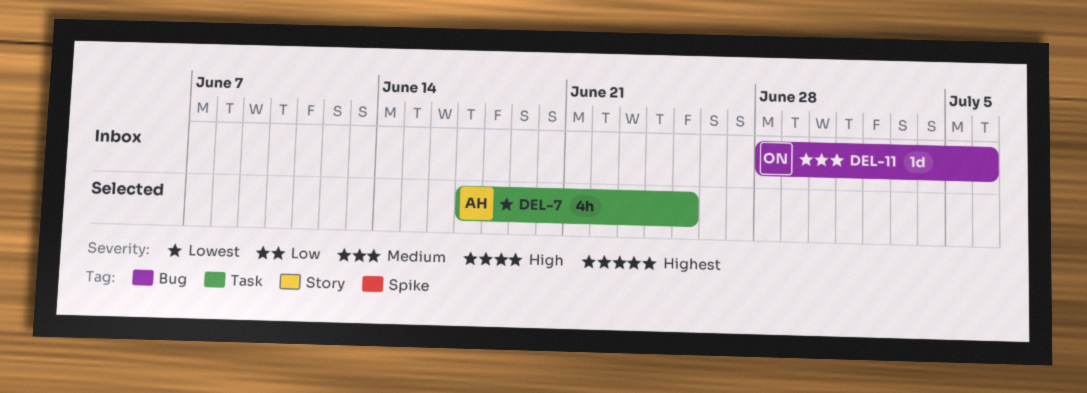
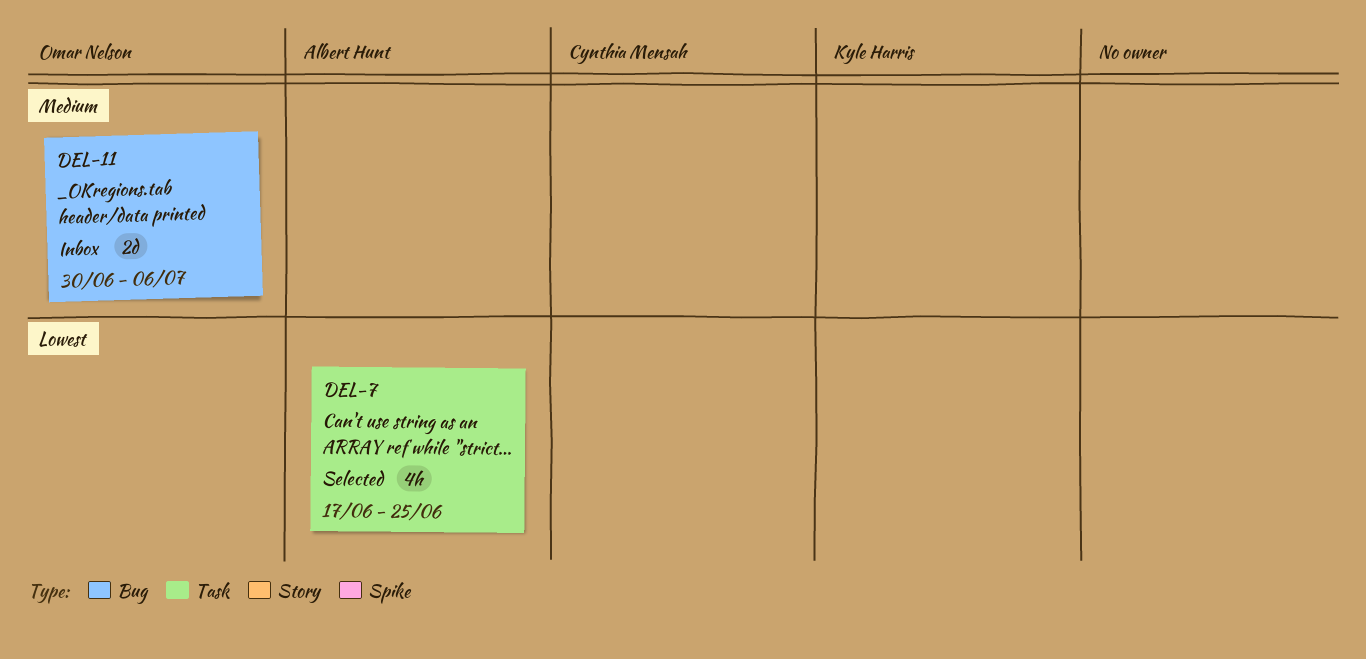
DEL-11, estimate: 1d -> 2d
DEL-11, start: Jun 28 -> Jun 30

